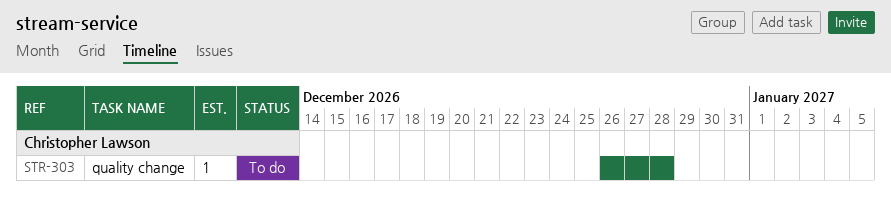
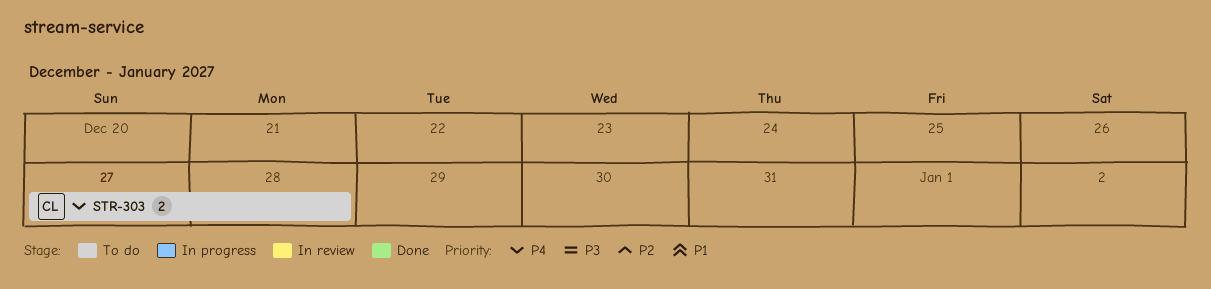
STR-303, estimate: 1 -> 2
STR-303, start: Dec 26 -> Dec 27

